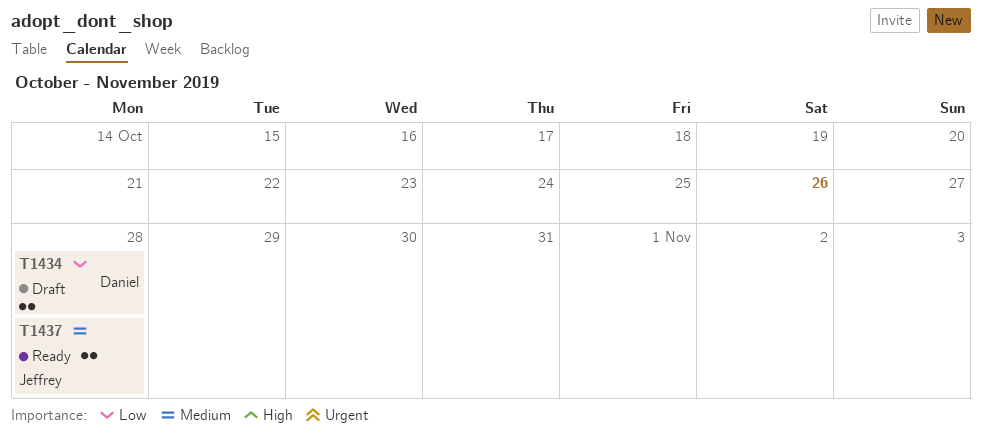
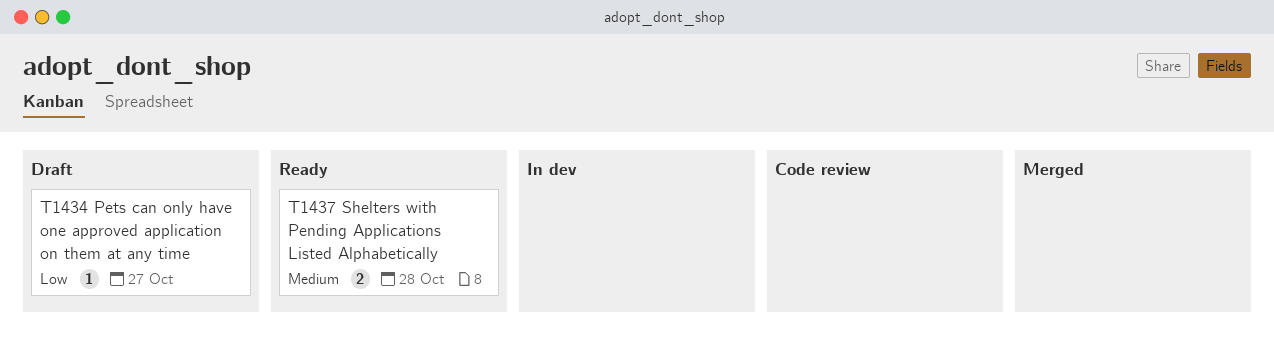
T1434, estimate: 2 -> 1
T1434, due: Oct 28 -> Oct 27

